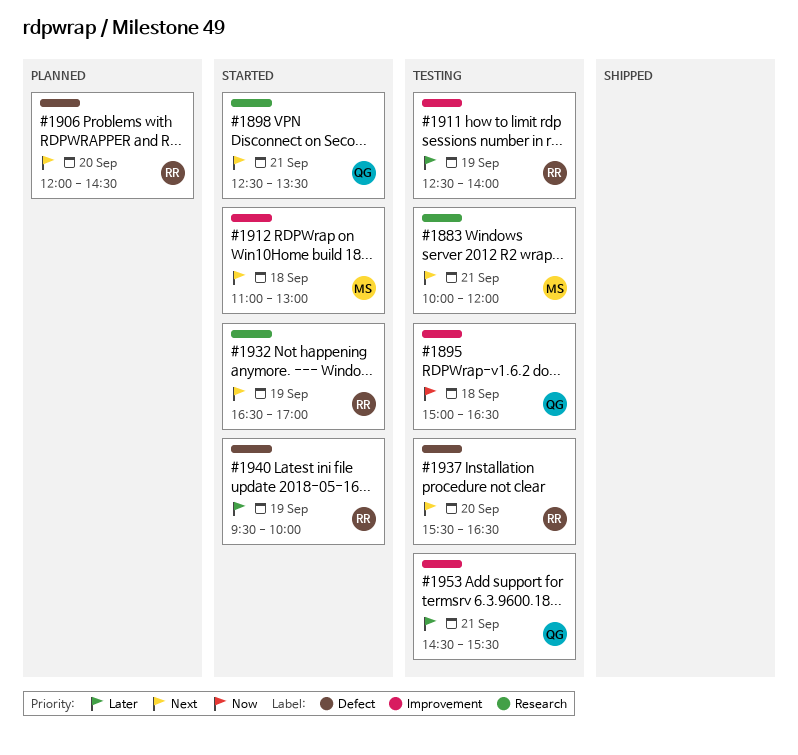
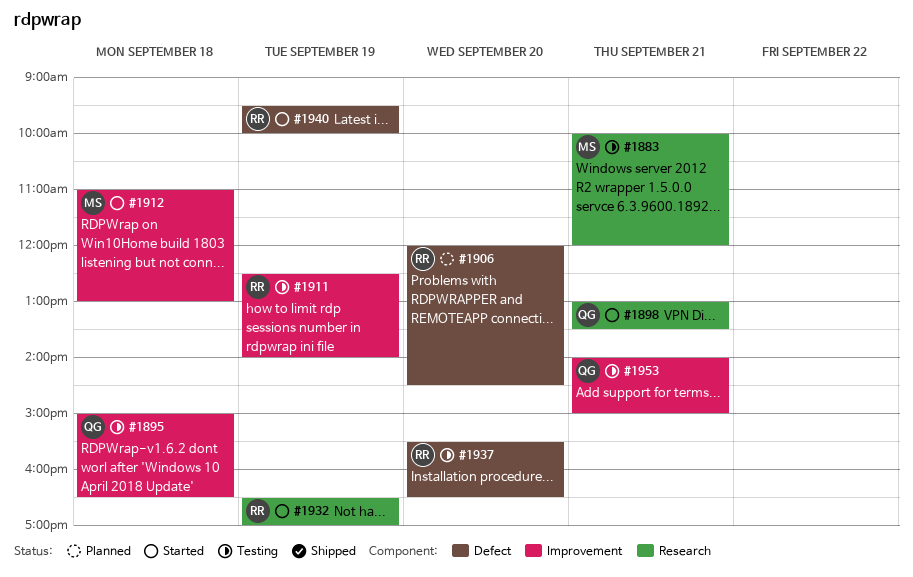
#1898, begins: 12:30 -> 13:00
#1953, begins: 14:30 -> 14:00
#1953, ends: 15:30 -> 15:00

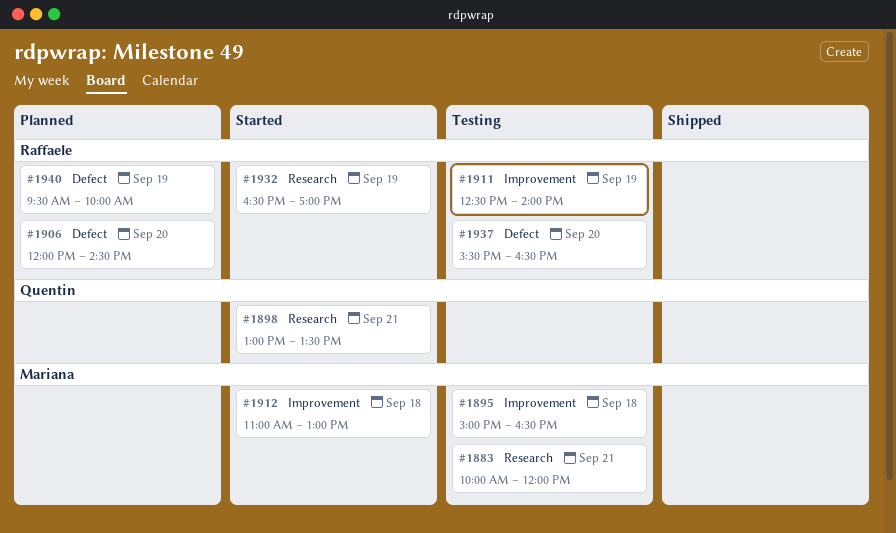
#1895, owner: Quentin -> Mariana
#1940, status: Started -> Planned
#1953: present -> none

